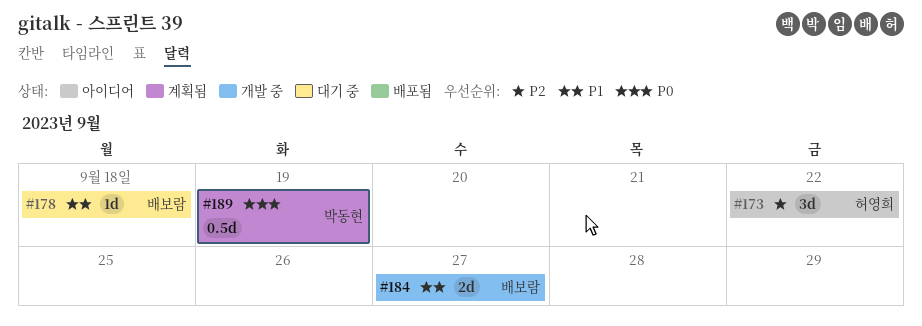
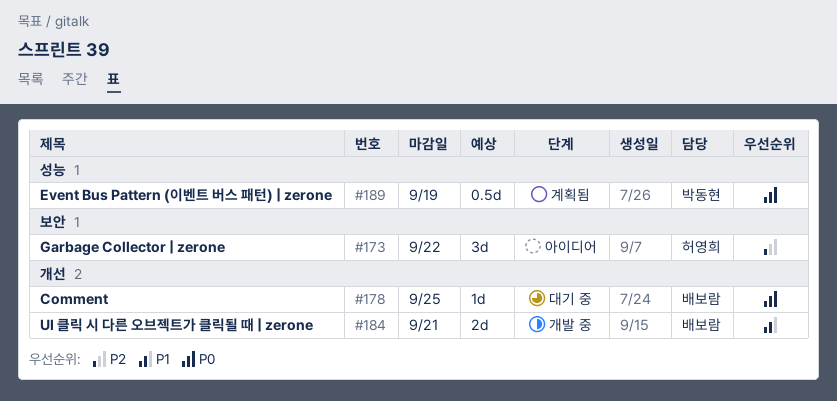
#178, priority: P1 -> P0
#178, due: Sep 18 -> Sep 25
#184, due: Sep 27 -> Sep 21

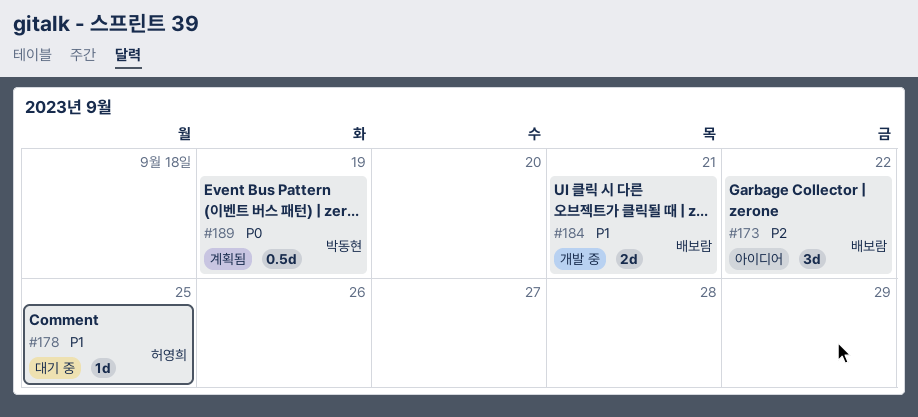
#173, owner: 허영희 -> 배보람
#178, owner: 배보람 -> 허영희
#178, priority: P0 -> P1

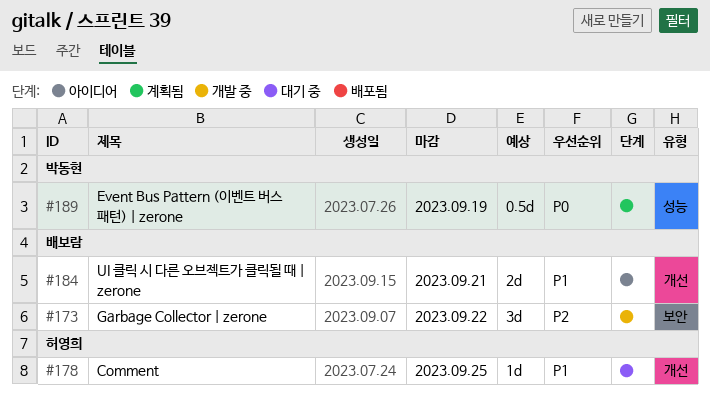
#173, status: 아이디어 -> 개발 중
#184, status: 개발 중 -> 아이디어

